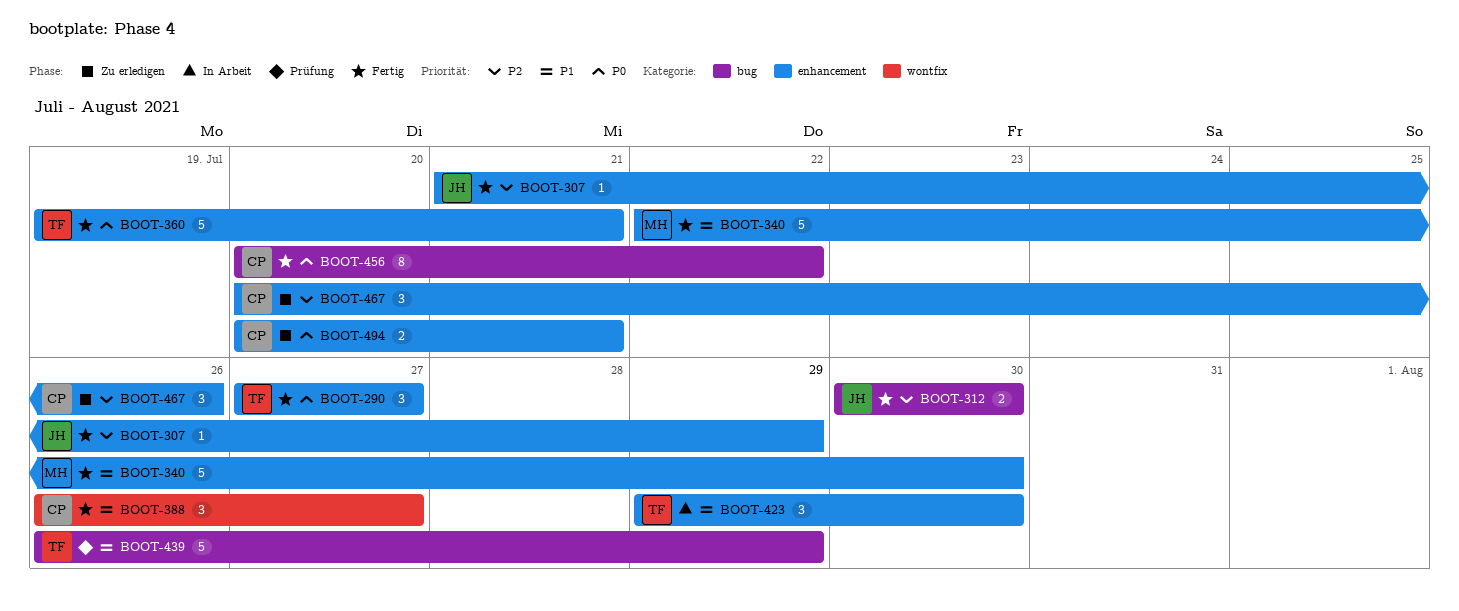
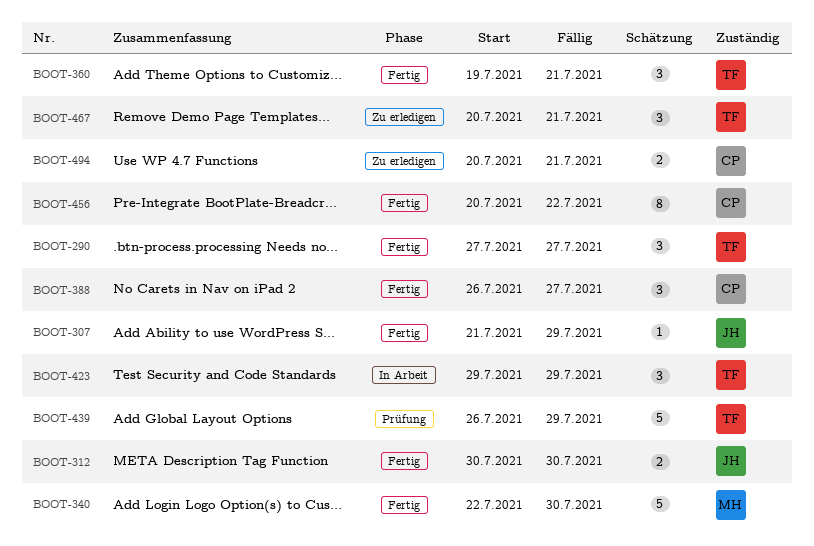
BOOT-360, estimate: 5 -> 3
BOOT-423, due: Jul 30 -> Jul 29
BOOT-467, owner: CP -> TF
BOOT-467, due: Jul 26 -> Jul 21

